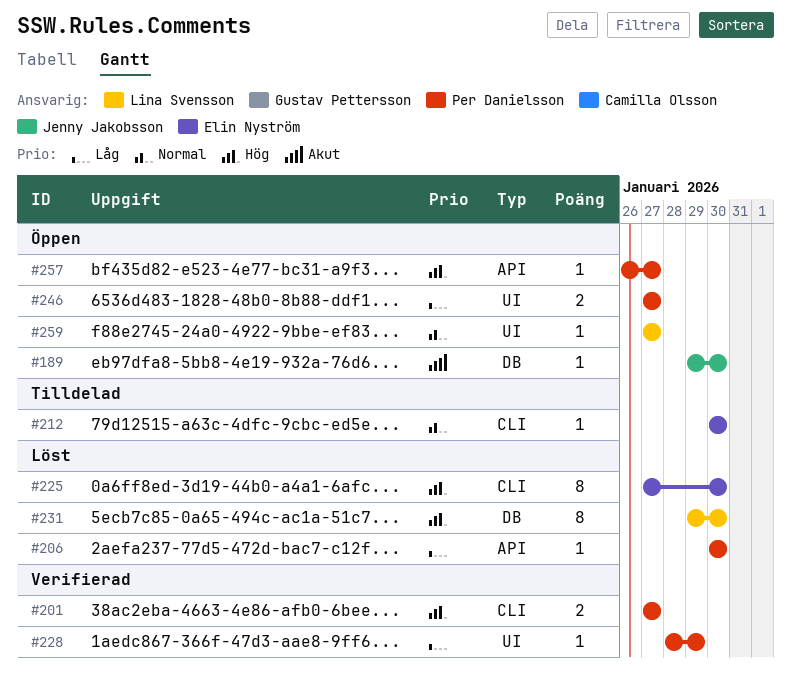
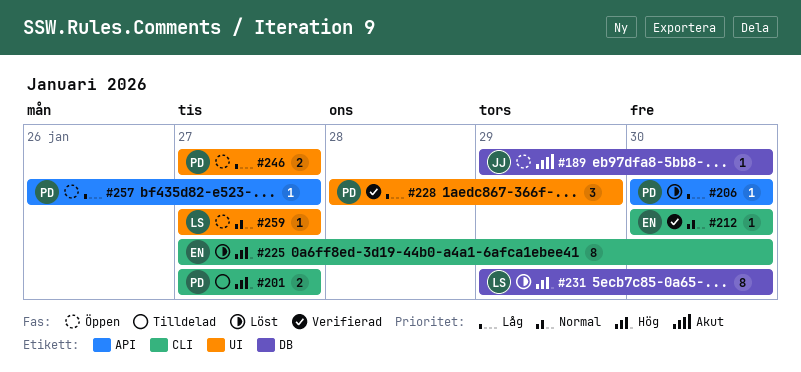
#201, status: Verifierad -> Tilldelad
#212, status: Tilldelad -> Verifierad
#228, estimate: 1 -> 3
#257, priority: Hög -> Låg

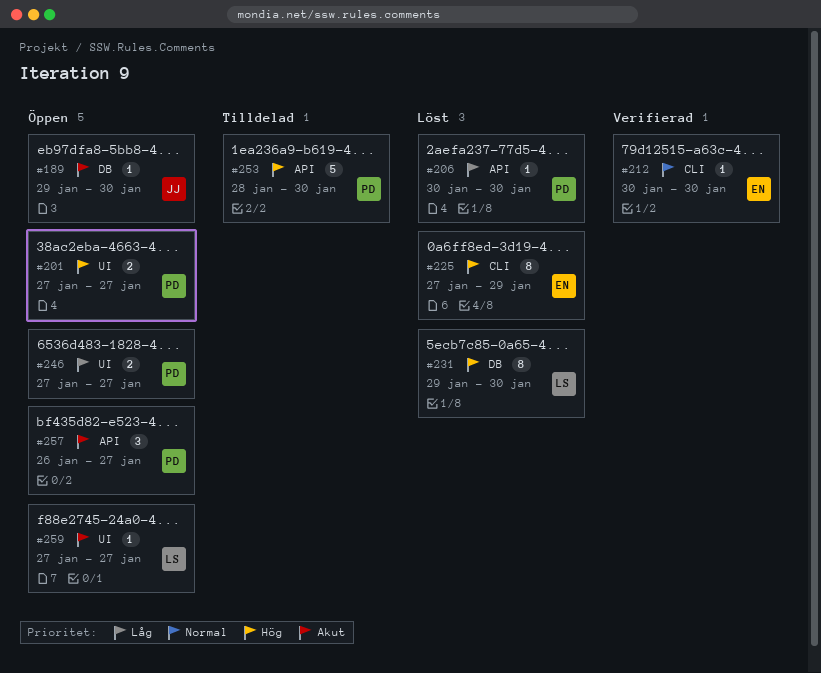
#201, status: Tilldelad -> Öppen
#201, label: CLI -> UI
#225, due: Jan 30 -> Jan 29
#228: present -> none
#253: none -> present
#257, priority: Låg -> Akut
#257, estimate: 1 -> 3
#259, priority: Normal -> Akut

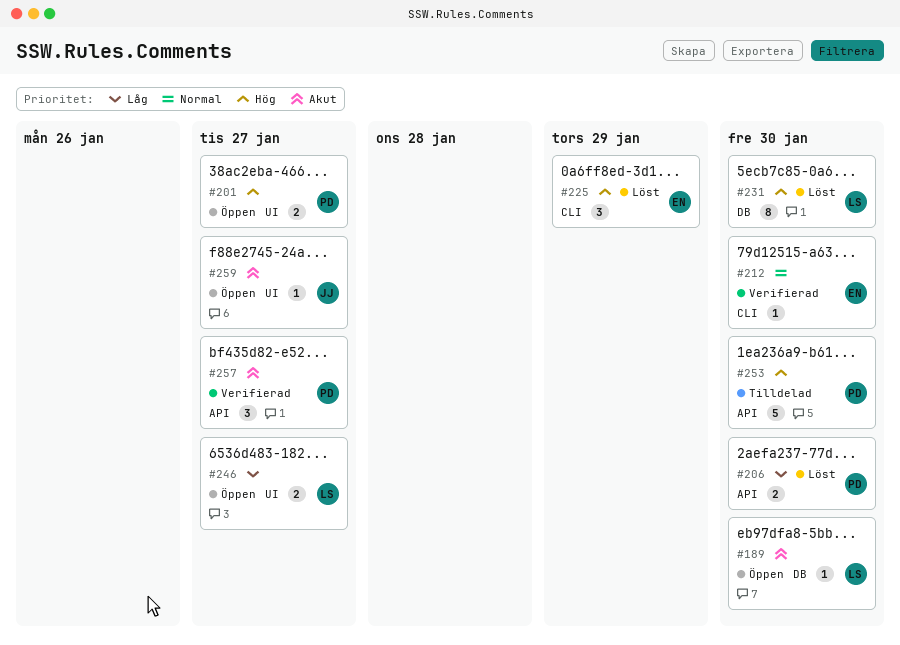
#189, owner: JJ -> LS
#206, estimate: 1 -> 2
#225, estimate: 8 -> 3
#246, owner: PD -> LS
#257, status: Öppen -> Verifierad
#259, owner: LS -> JJ

